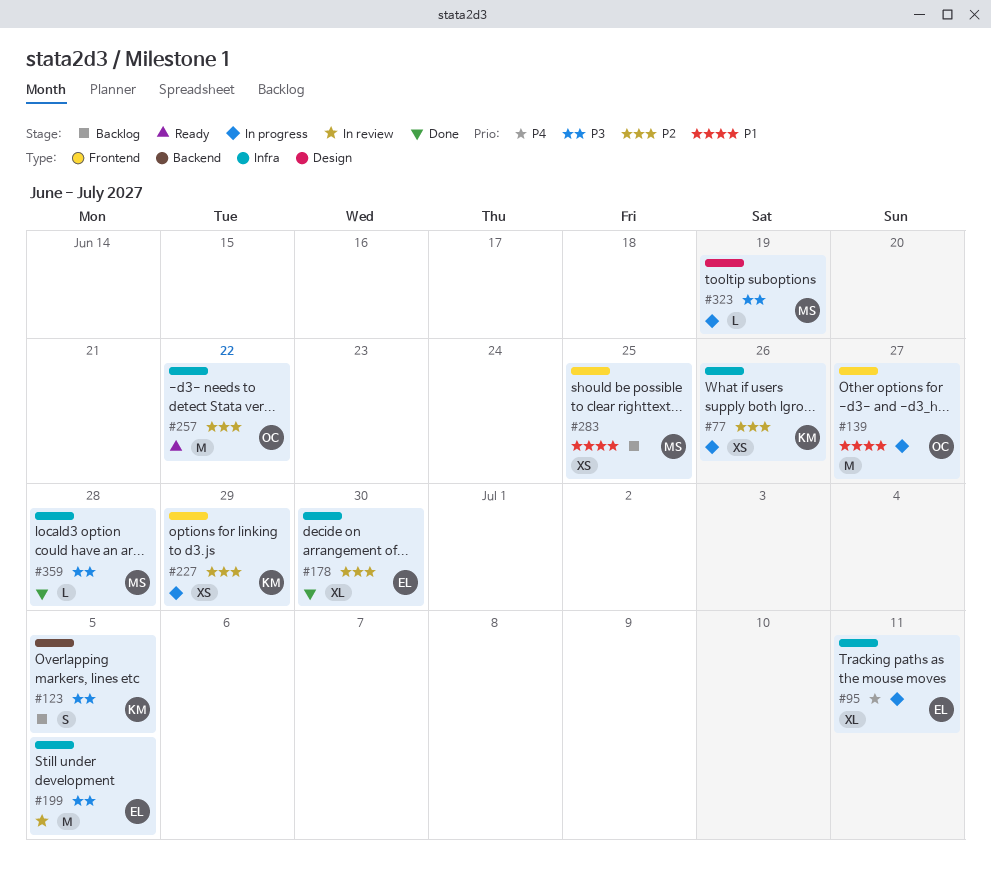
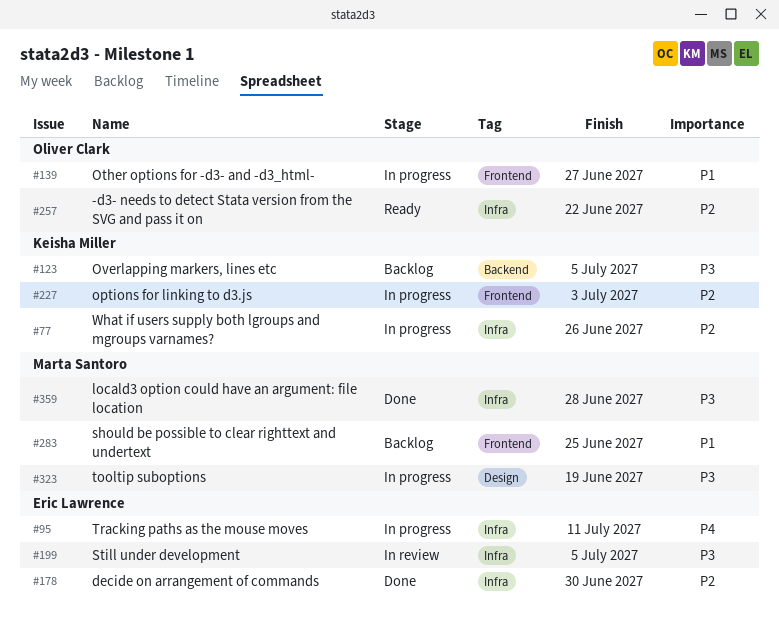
#227, due: Jun 29 -> Jul 3

